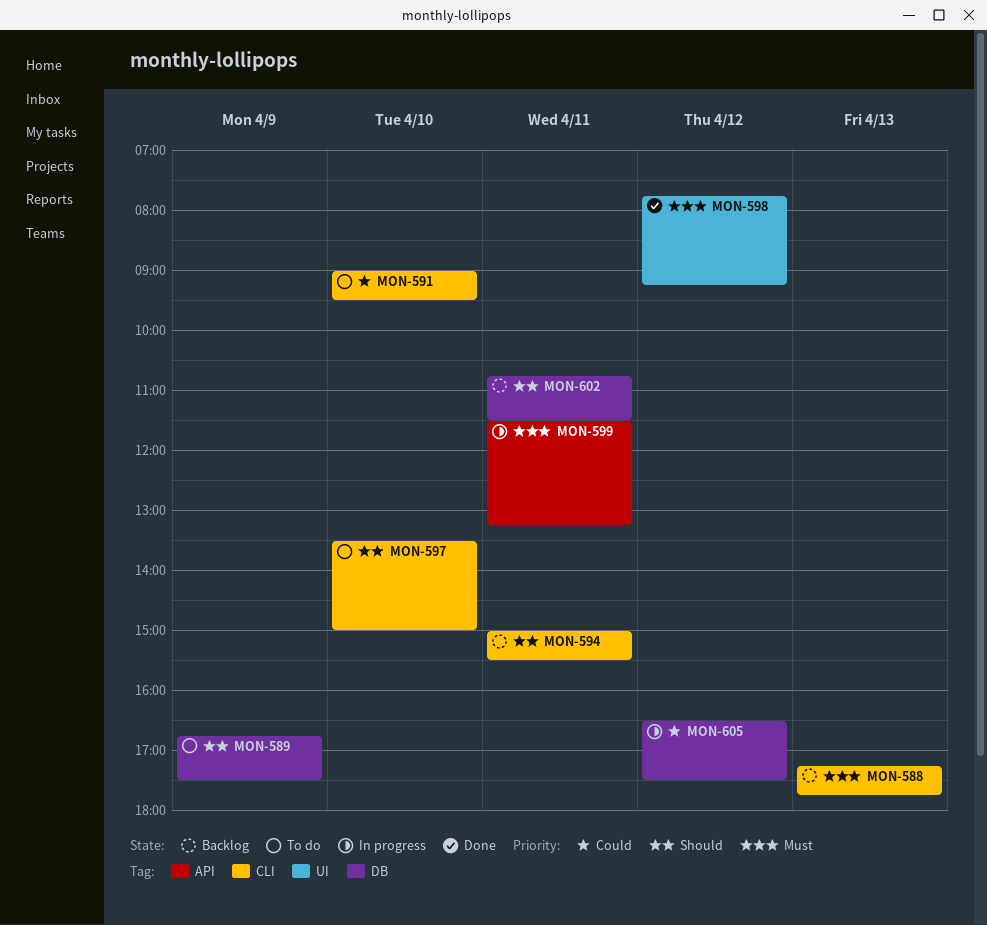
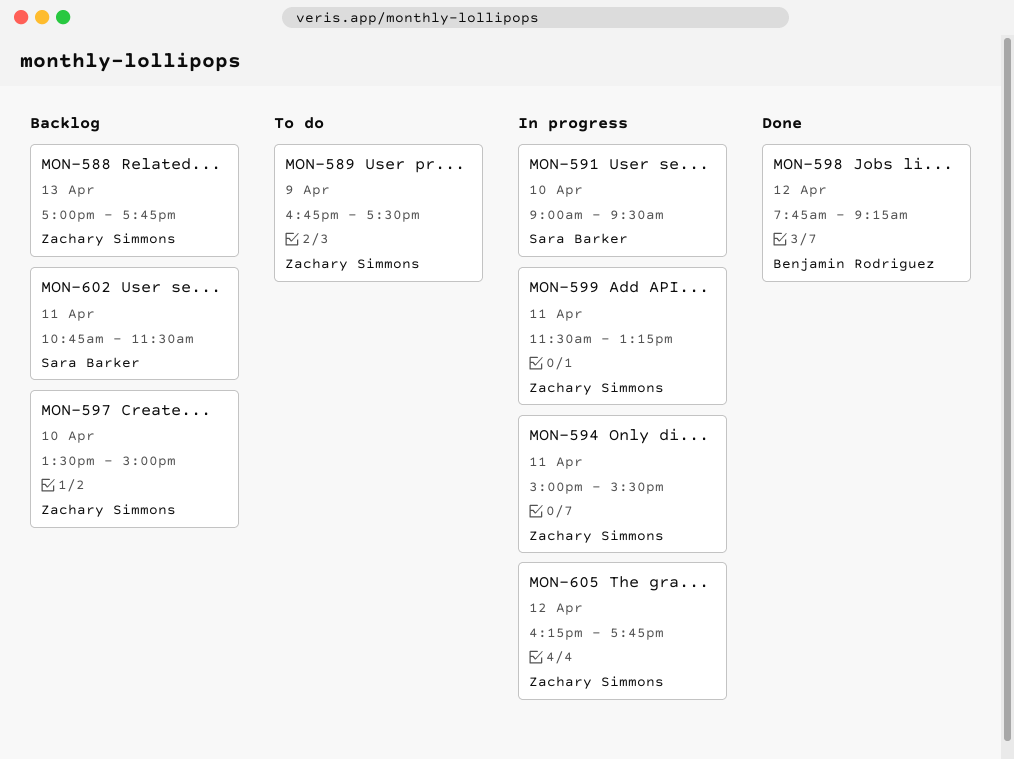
MON-588, begins: 17:15 -> 17:00
MON-591, status: To do -> In progress
MON-594, status: Backlog -> In progress
MON-597, status: To do -> Backlog
MON-605, begins: 16:30 -> 16:15
MON-605, ends: 17:30 -> 17:45

